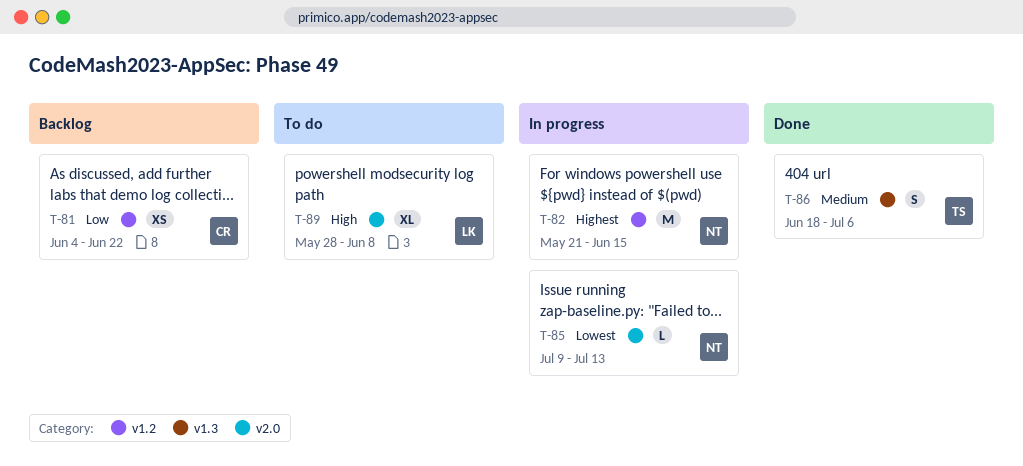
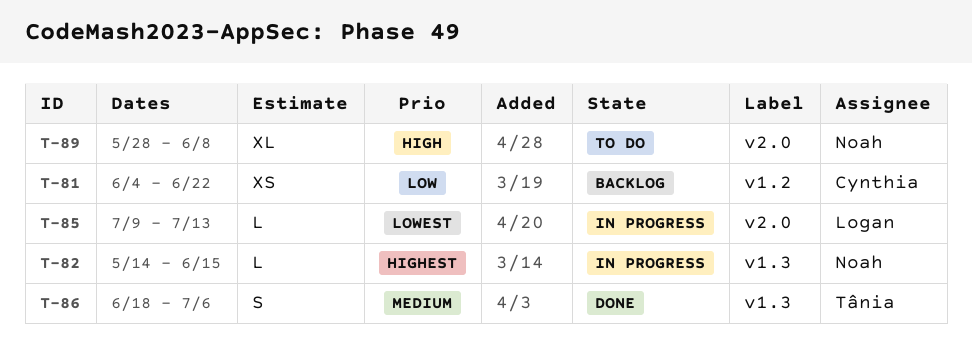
T-82, label: v1.2 -> v1.3
T-82, estimate: M -> L
T-82, start: May 21 -> May 14
T-85, owner: Noah -> Logan
T-89, owner: Logan -> Noah

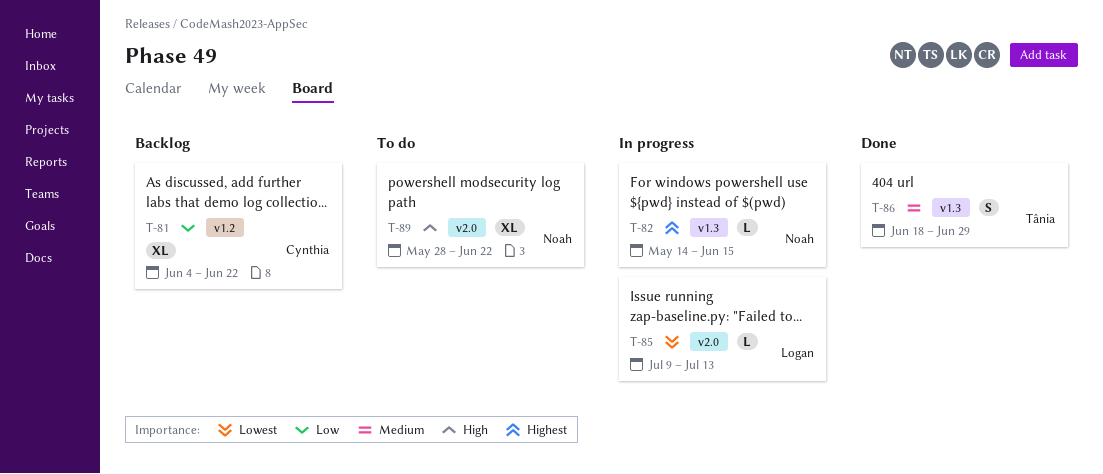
T-81, estimate: XS -> XL
T-86, due: Jul 6 -> Jun 29
T-89, due: Jun 8 -> Jun 22

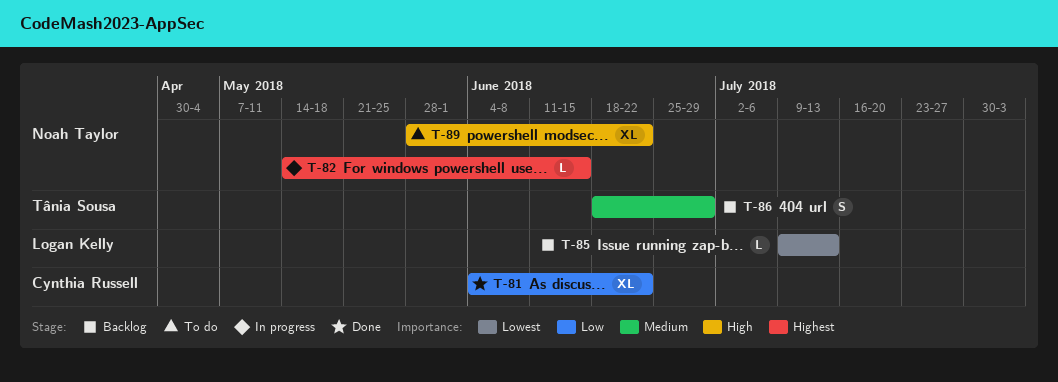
T-81, status: Backlog -> Done
T-85, status: In progress -> Backlog
T-86, status: Done -> Backlog

